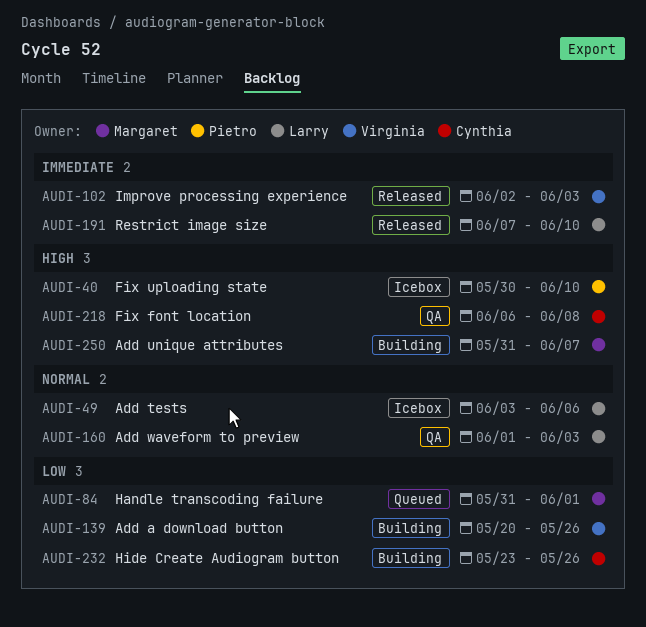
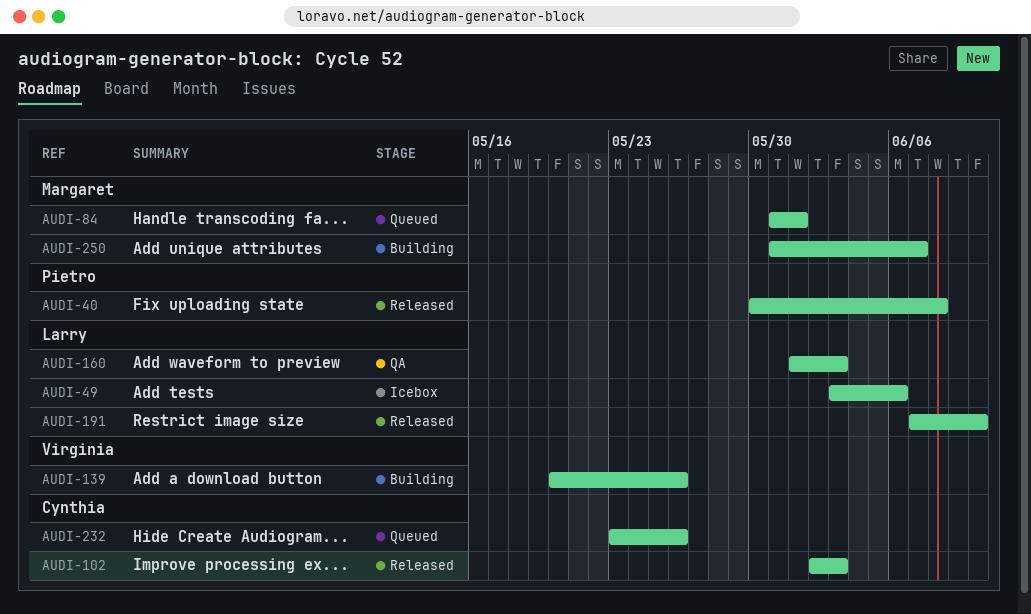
AUDI-40, status: Icebox -> Released
AUDI-40, due: Jun 10 -> Jun 8
AUDI-102, owner: Virginia -> Cynthia
AUDI-218: present -> none
AUDI-232, status: Building -> Queued

